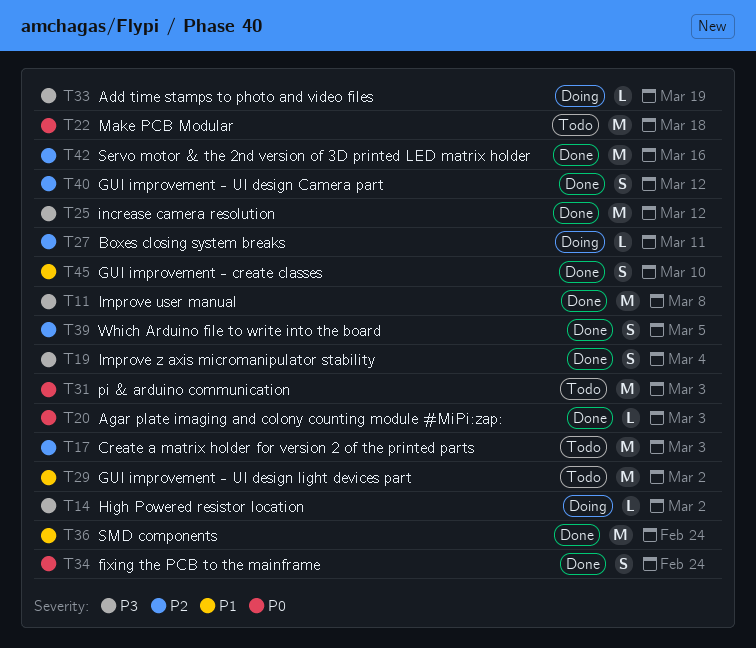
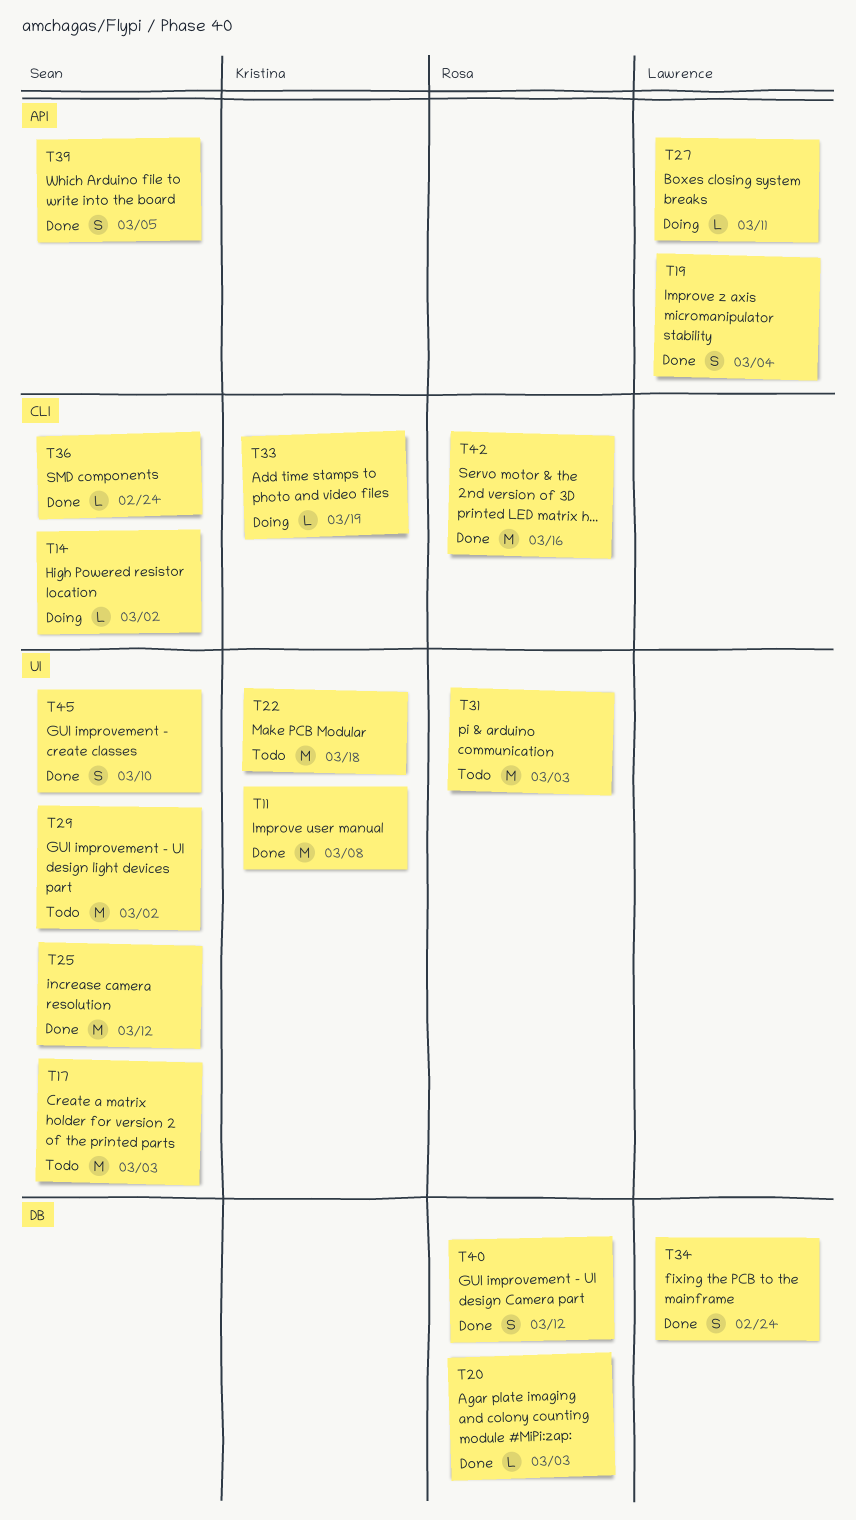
T36, estimate: M -> L

